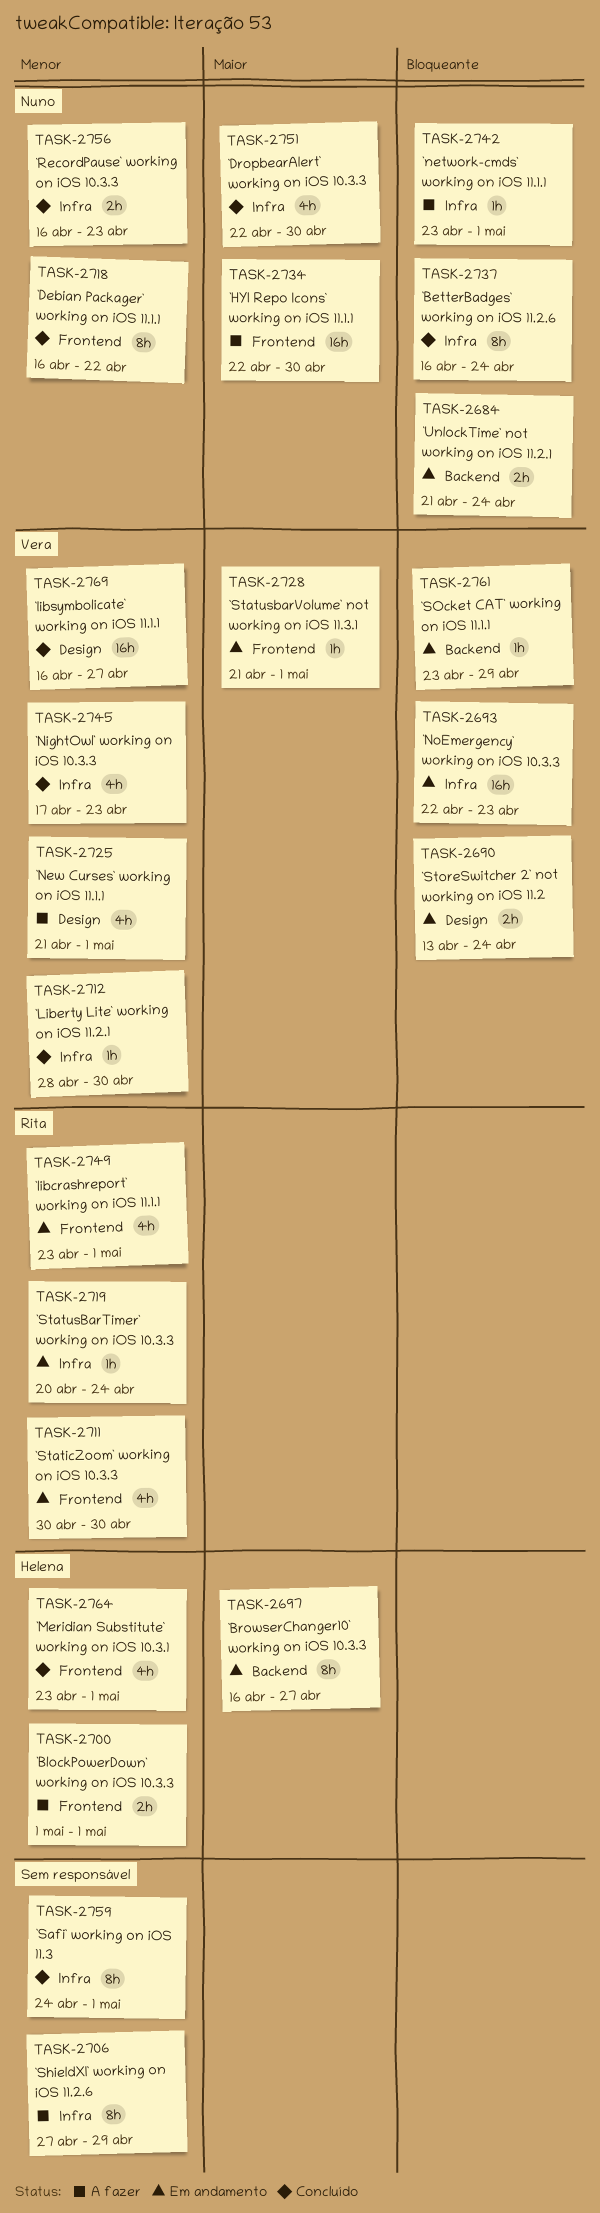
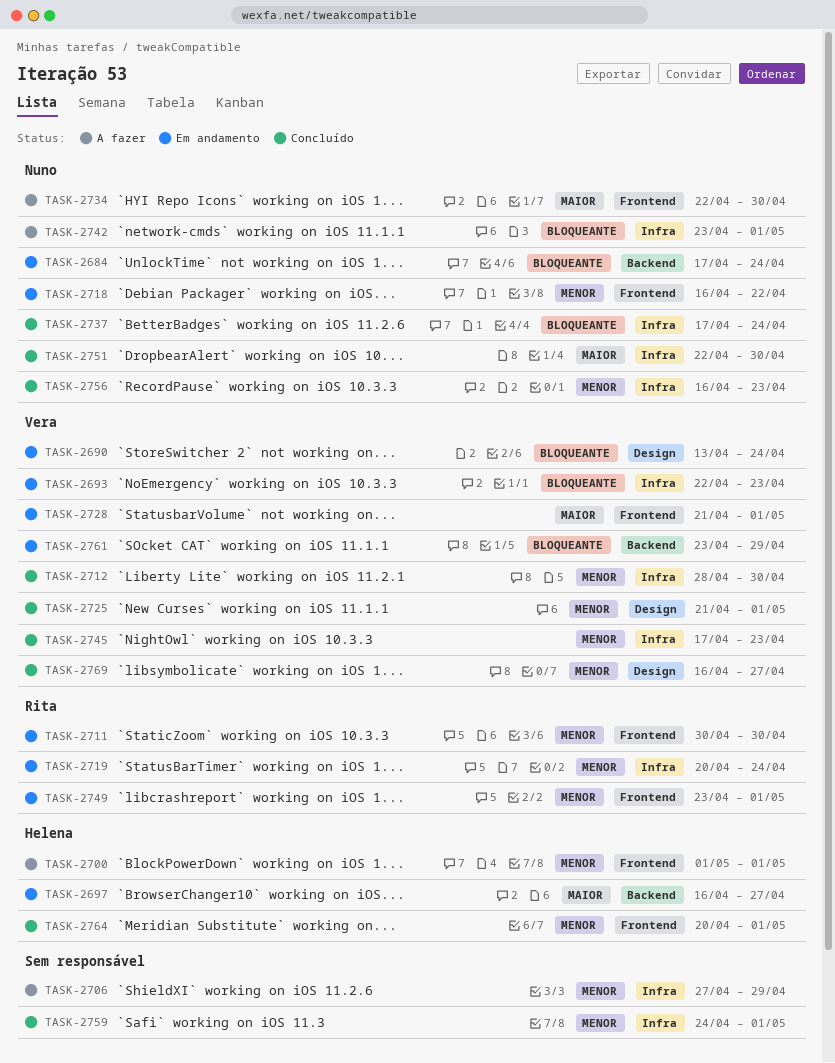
TASK-2684, start: Apr 21 -> Apr 17
TASK-2718, status: Concluído -> Em andamento
TASK-2725, status: A fazer -> Concluído
TASK-2737, start: Apr 16 -> Apr 17
TASK-2764, start: Apr 23 -> Apr 20

